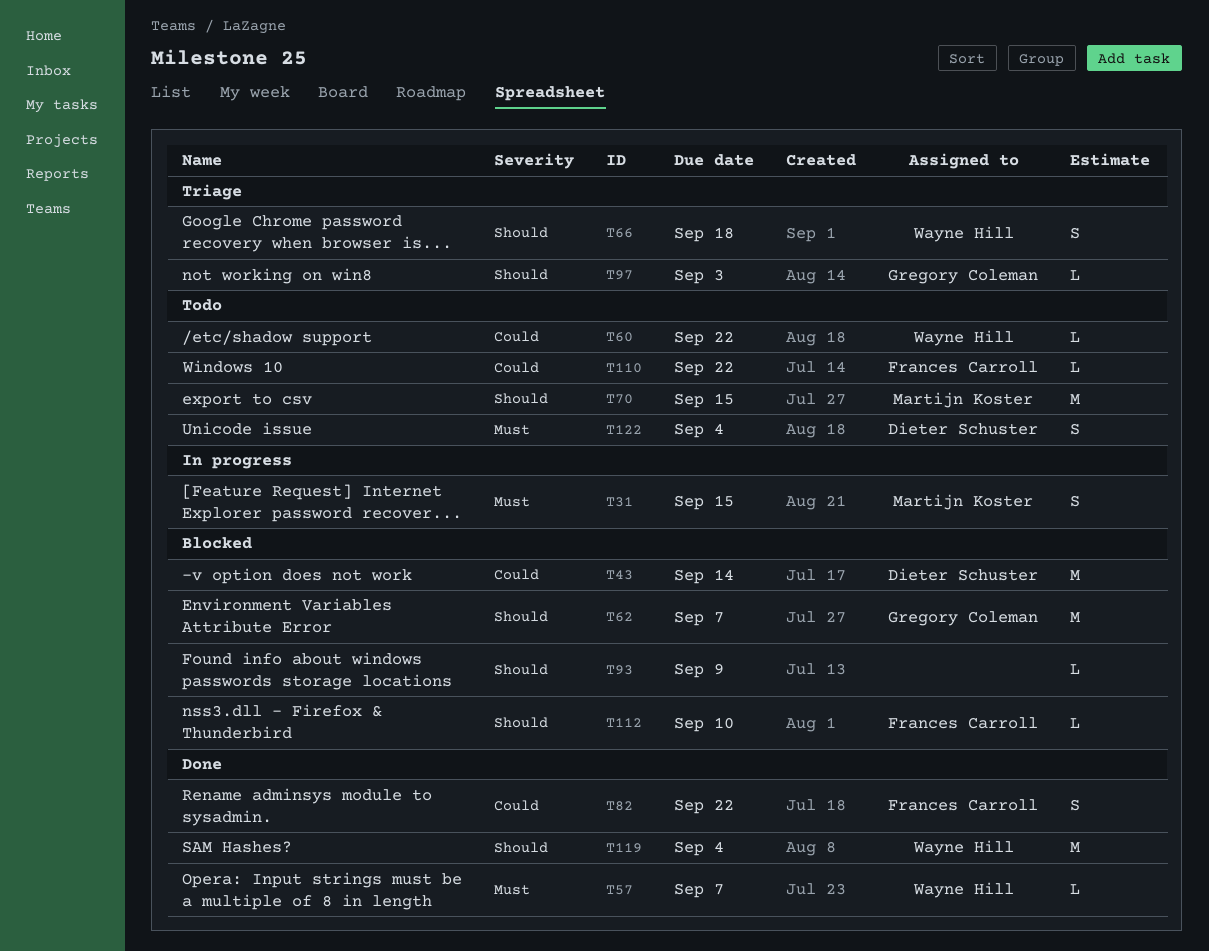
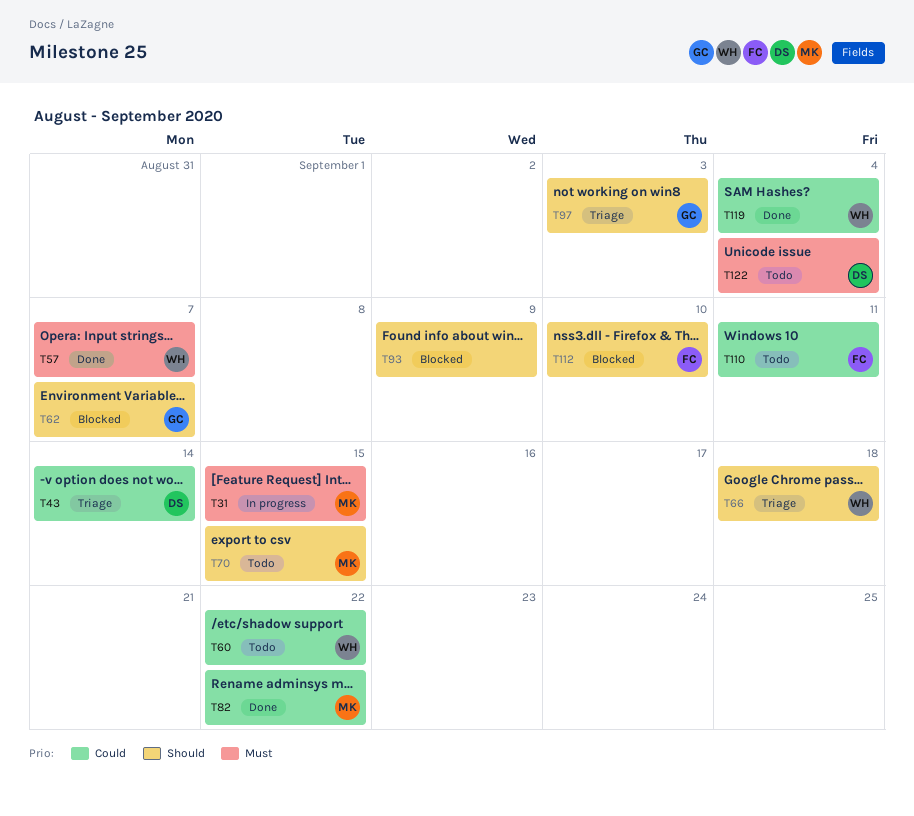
T43, status: Blocked -> Triage
T82, owner: Frances Carroll -> Martijn Koster
T110, due: Sep 22 -> Sep 11
T119, priority: Should -> Could

